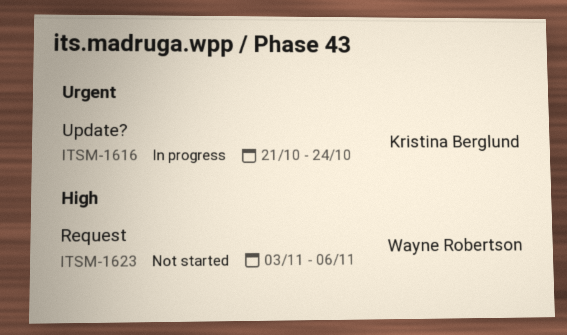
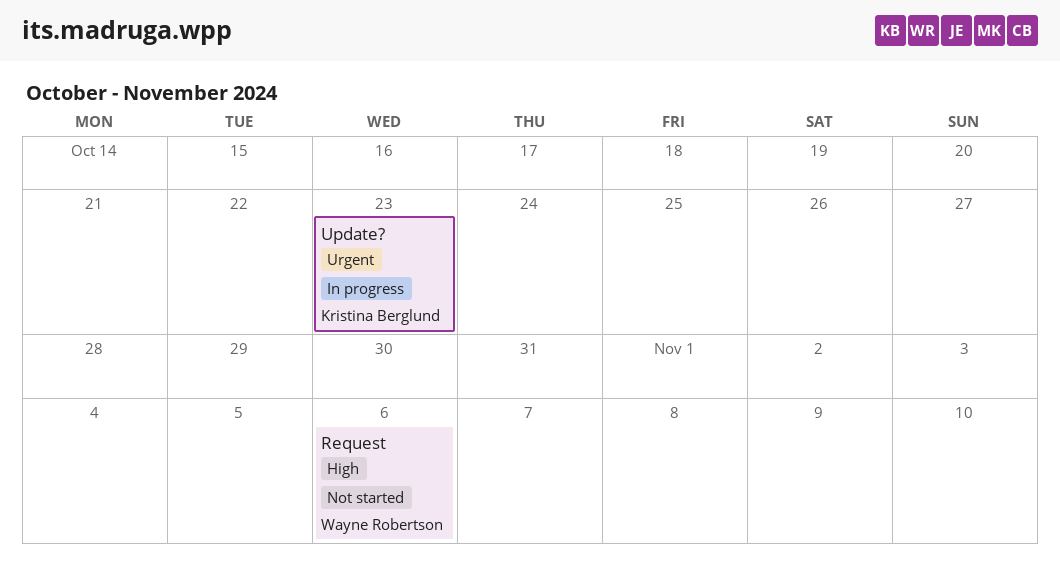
Update?, due: Oct 24 -> Oct 23

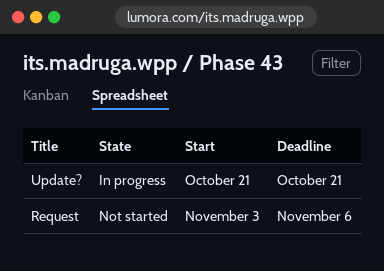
Update?, due: Oct 23 -> Oct 21

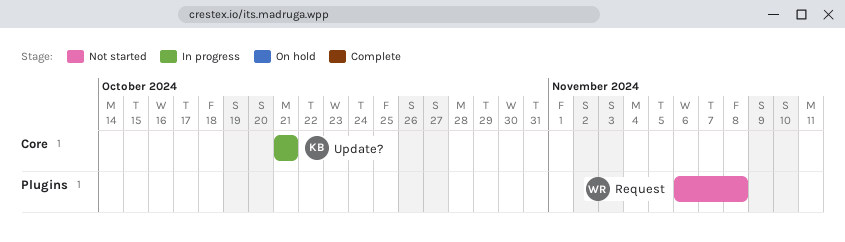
Request, start: Nov 3 -> Nov 6
Request, due: Nov 6 -> Nov 8

